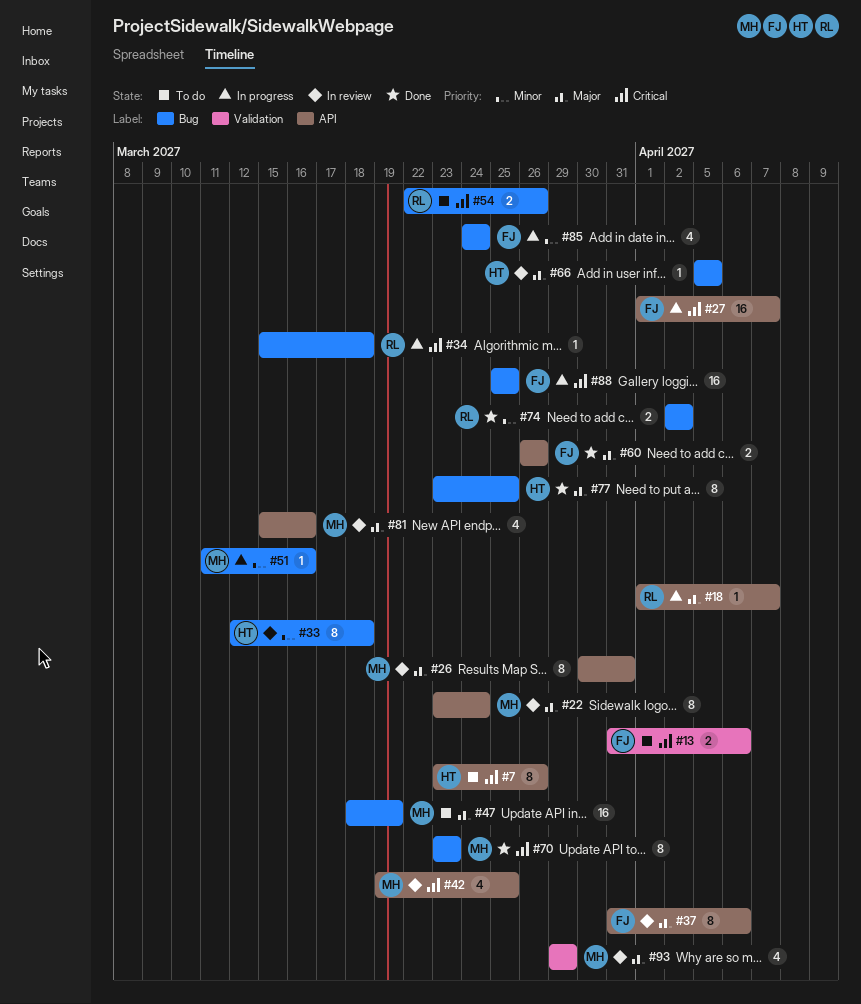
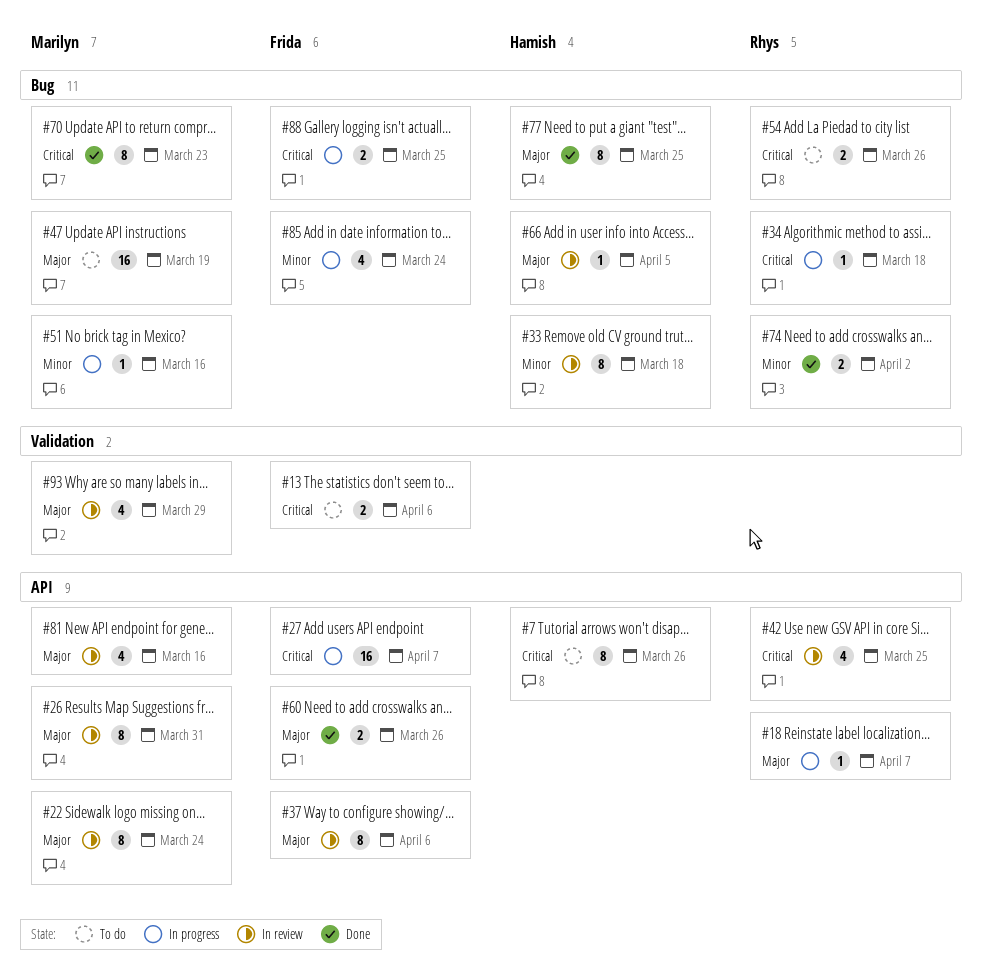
#42, owner: Marilyn -> Rhys
#88, estimate: 16 -> 2

